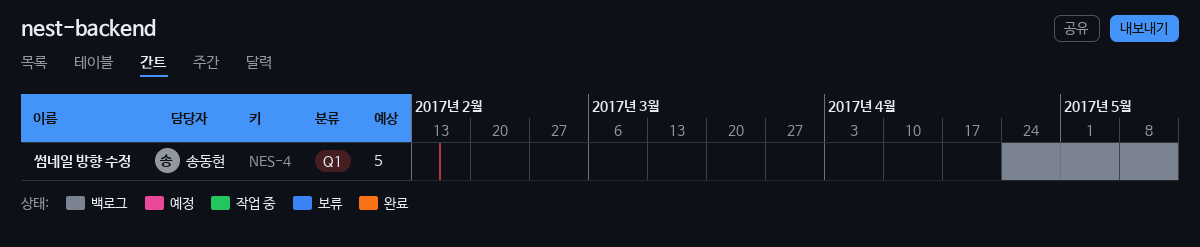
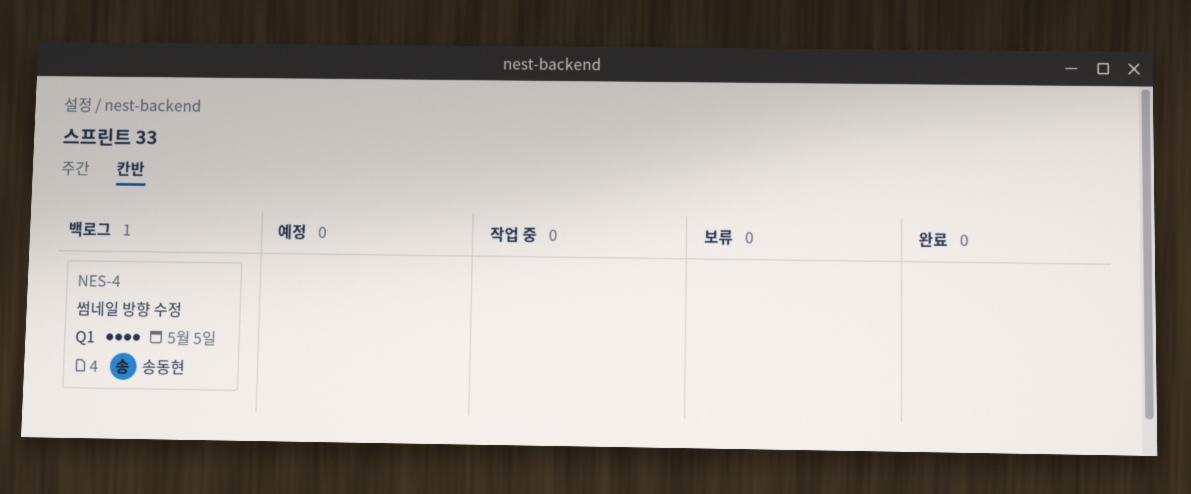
NES-4, estimate: 5 -> 4
NES-4, due: May 12 -> May 5

